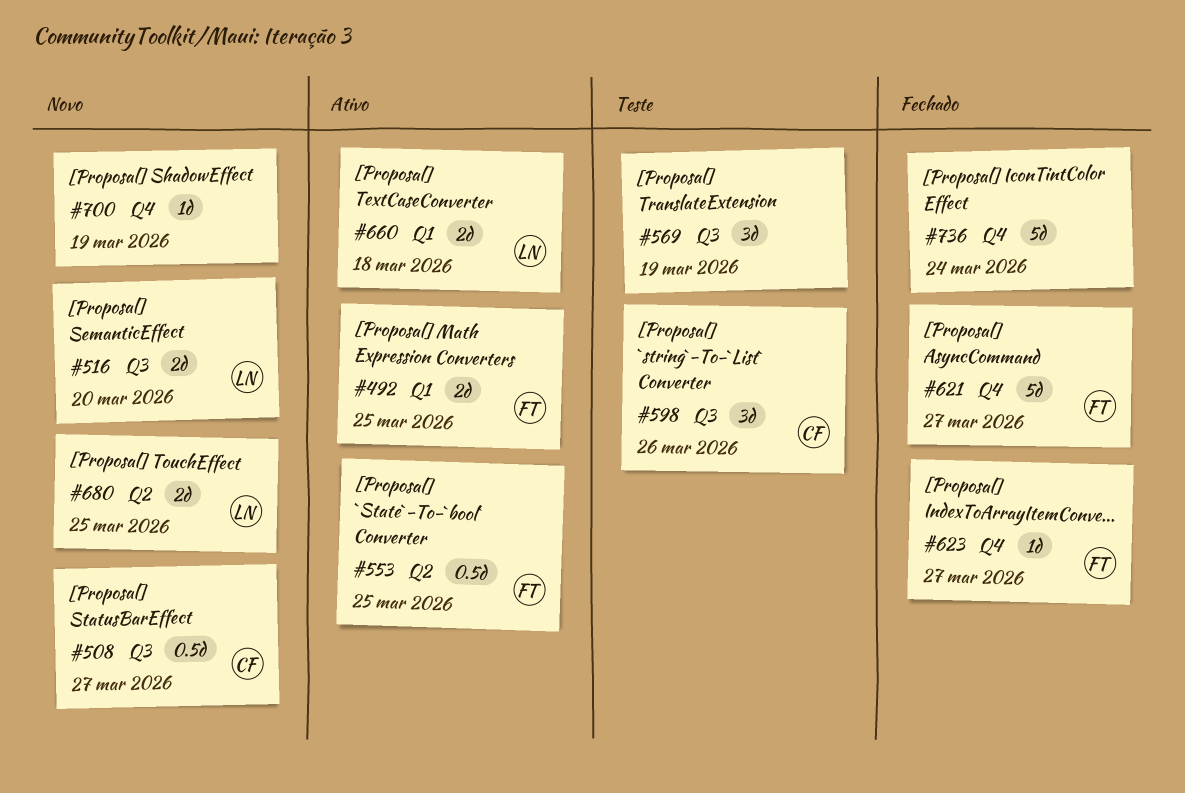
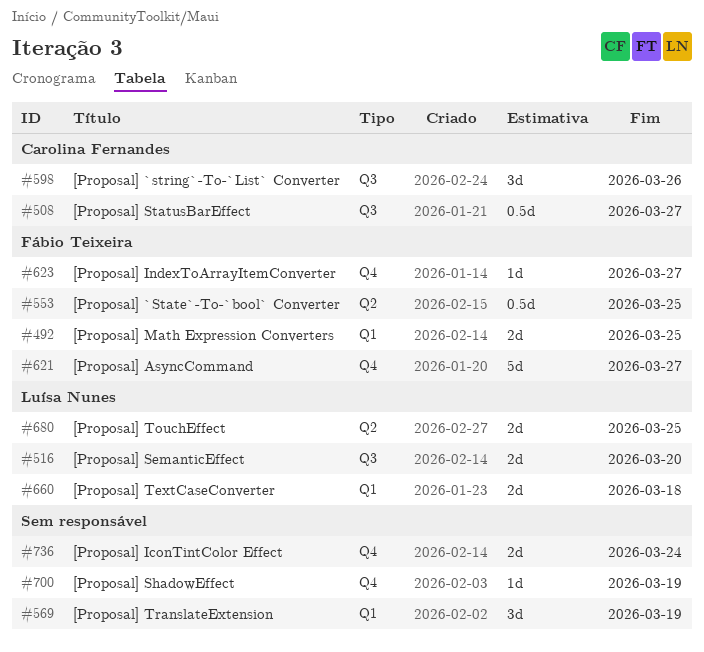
#569, label: Q3 -> Q1
#736, estimate: 5d -> 2d

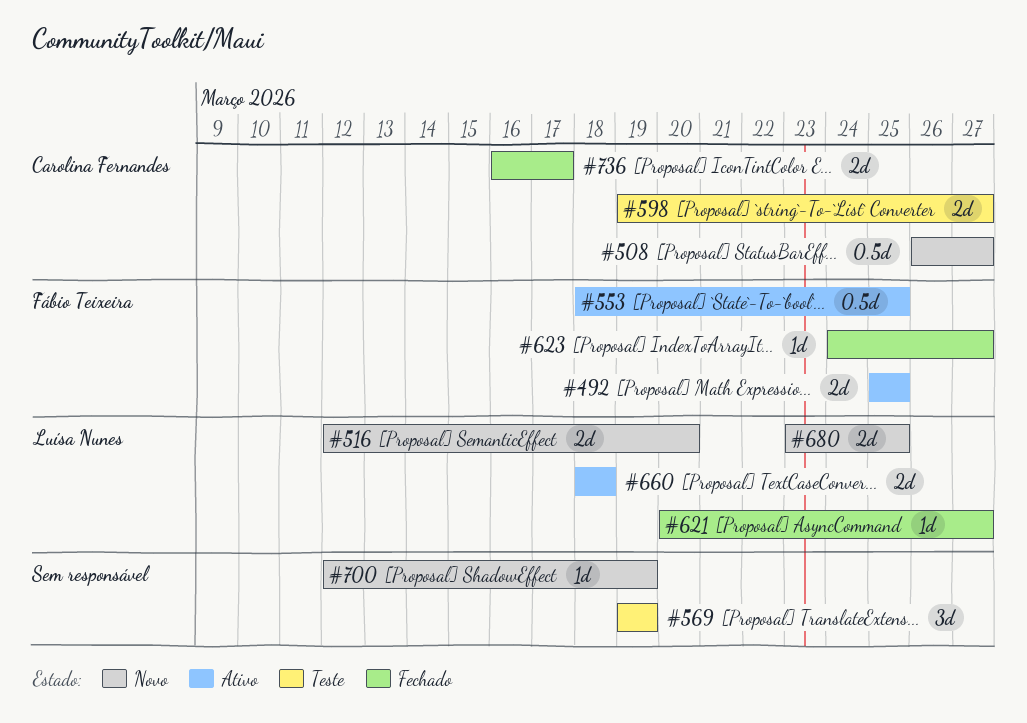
#598, estimate: 3d -> 2d
#598, due: Mar 26 -> Mar 27
#621, owner: Fábio Teixeira -> Luísa Nunes
#621, estimate: 5d -> 1d
#736, owner: none -> Carolina Fernandes
#736, due: Mar 24 -> Mar 17

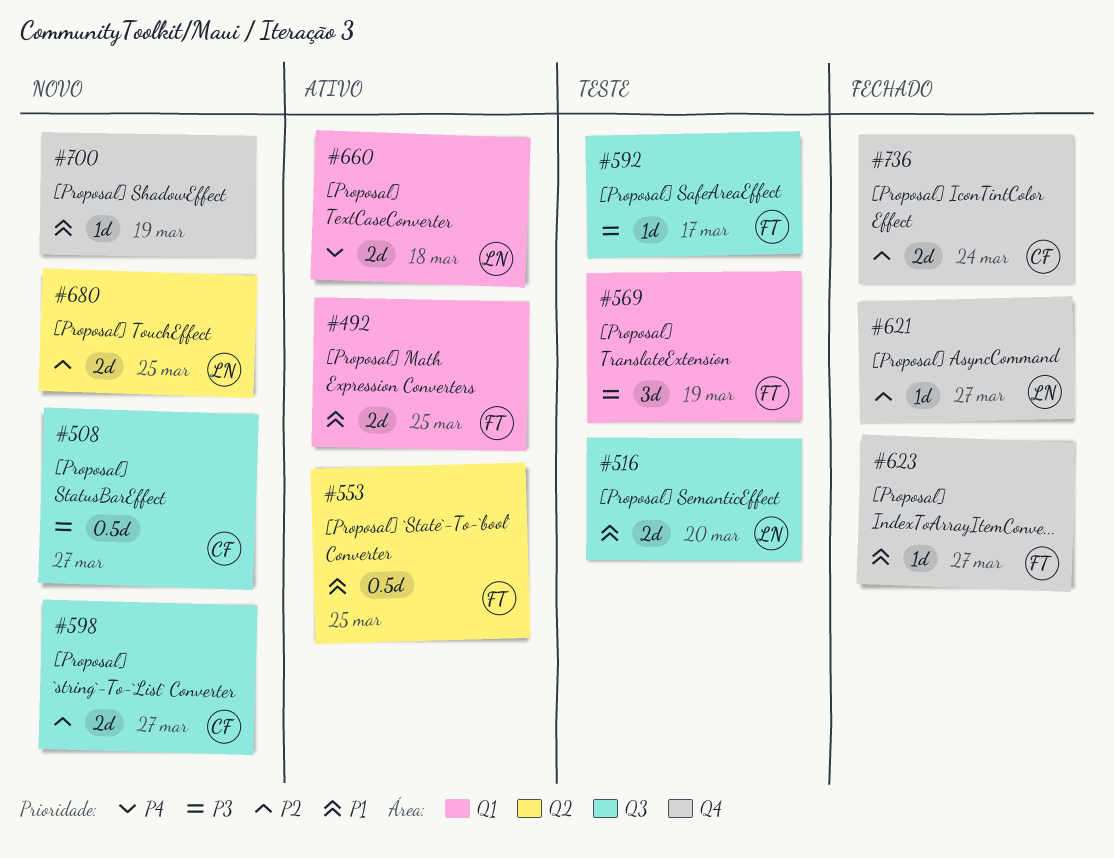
#516, status: Novo -> Teste
#569, owner: none -> Fábio Teixeira
#592: none -> present
#598, status: Teste -> Novo
#736, due: Mar 17 -> Mar 24

